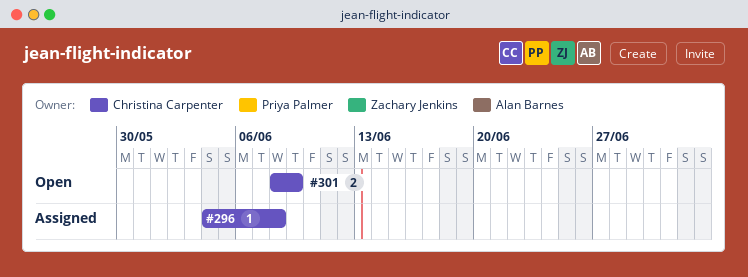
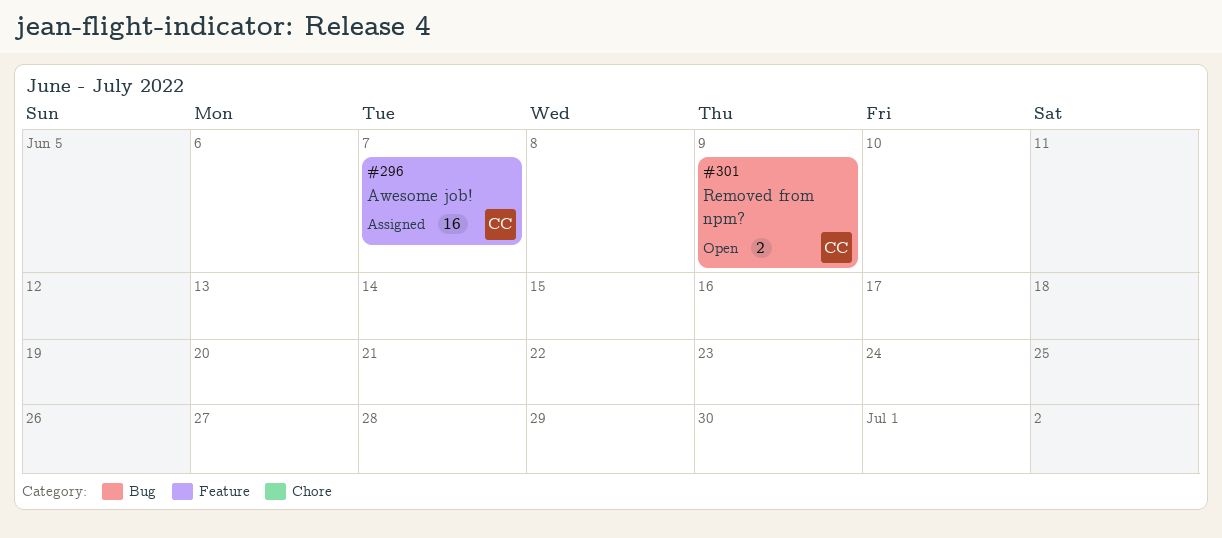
#296, estimate: 1 -> 16
#296, due: Jun 8 -> Jun 7

